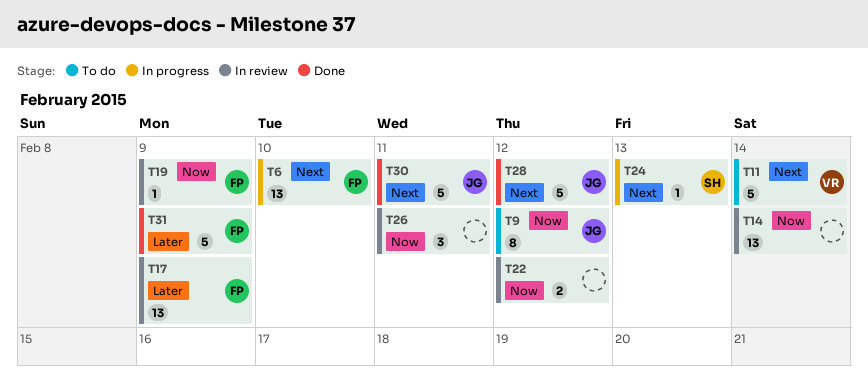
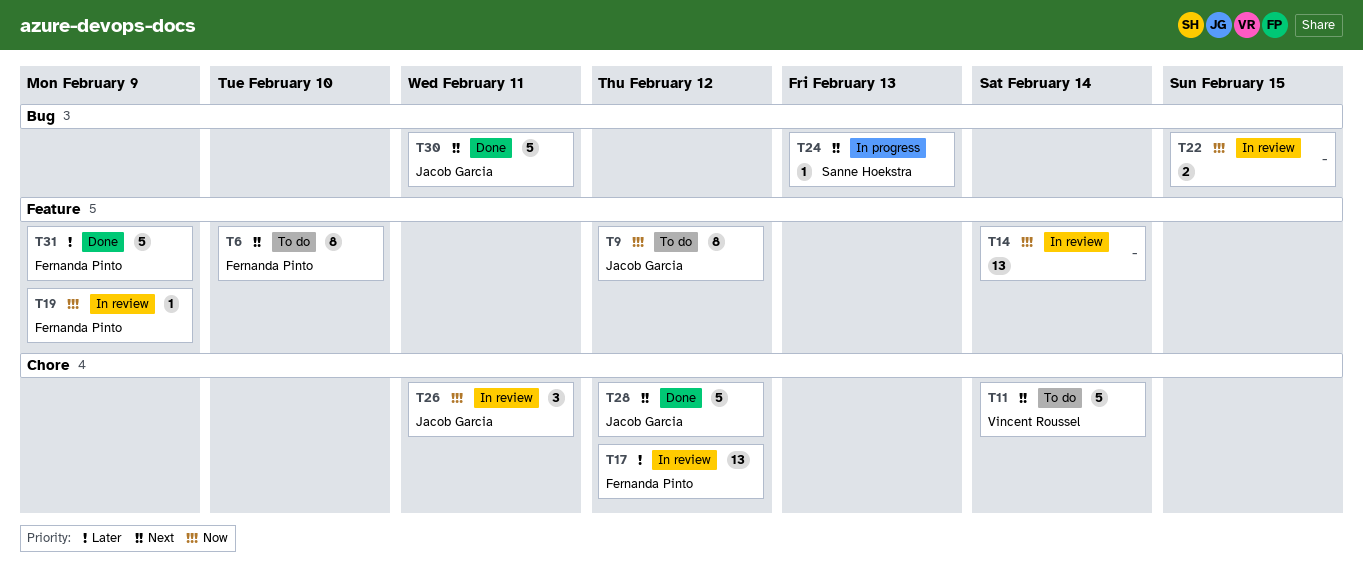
T6, status: In progress -> To do
T6, estimate: 13 -> 8
T17, due: Feb 9 -> Feb 12
T22, due: Feb 12 -> Feb 15
T26, owner: none -> Jacob Garcia

